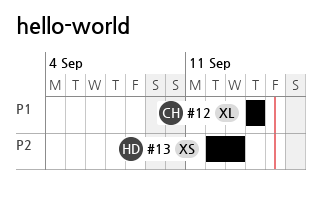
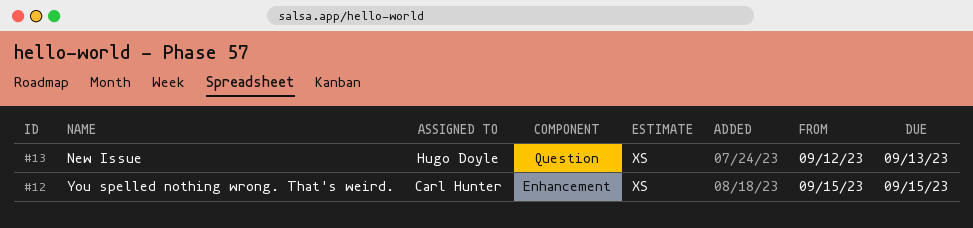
#12, estimate: XL -> XS
#12, start: Sep 14 -> Sep 15
#12, due: Sep 14 -> Sep 15

